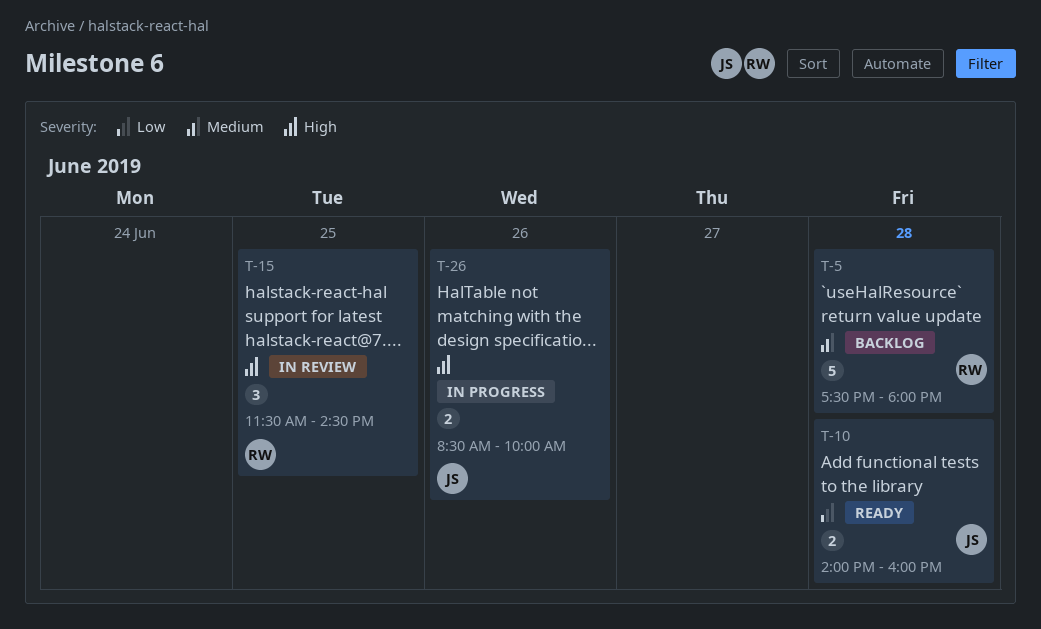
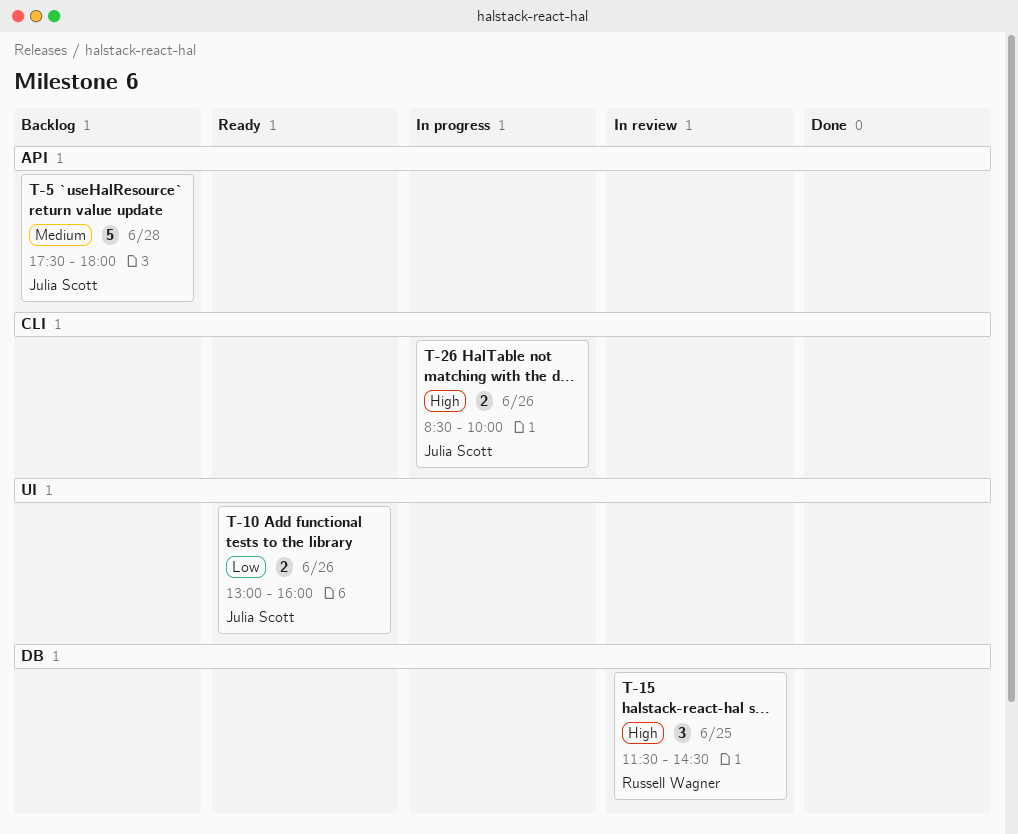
T-5, owner: Russell Wagner -> Julia Scott
T-10, day: Jun 28 -> Jun 26
T-10, begins: 14:00 -> 13:00

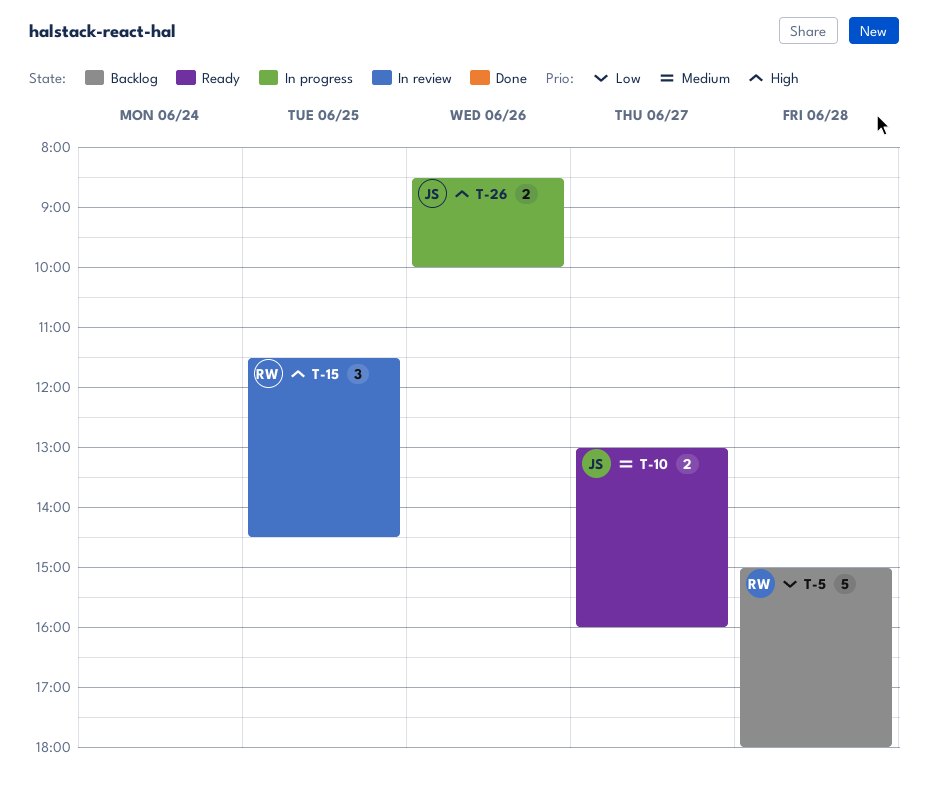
T-5, owner: Julia Scott -> Russell Wagner
T-5, priority: Medium -> Low
T-5, begins: 17:30 -> 15:00
T-10, priority: Low -> Medium
T-10, day: Jun 26 -> Jun 27

